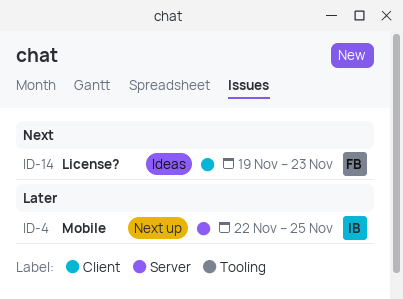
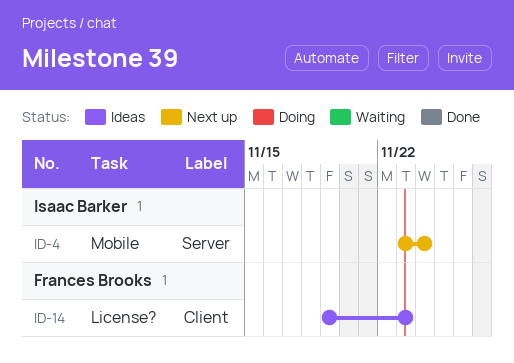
ID-4, start: Nov 22 -> Nov 23
ID-4, due: Nov 25 -> Nov 24

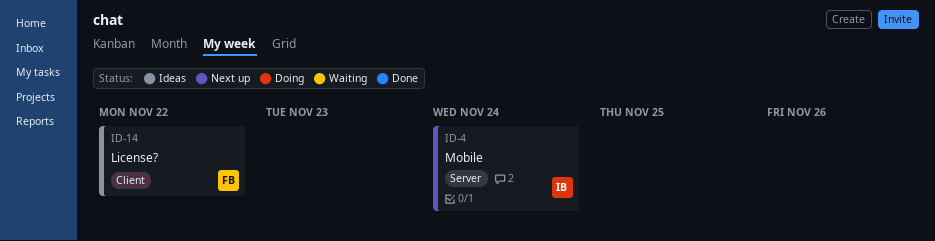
ID-14, due: Nov 23 -> Nov 22

